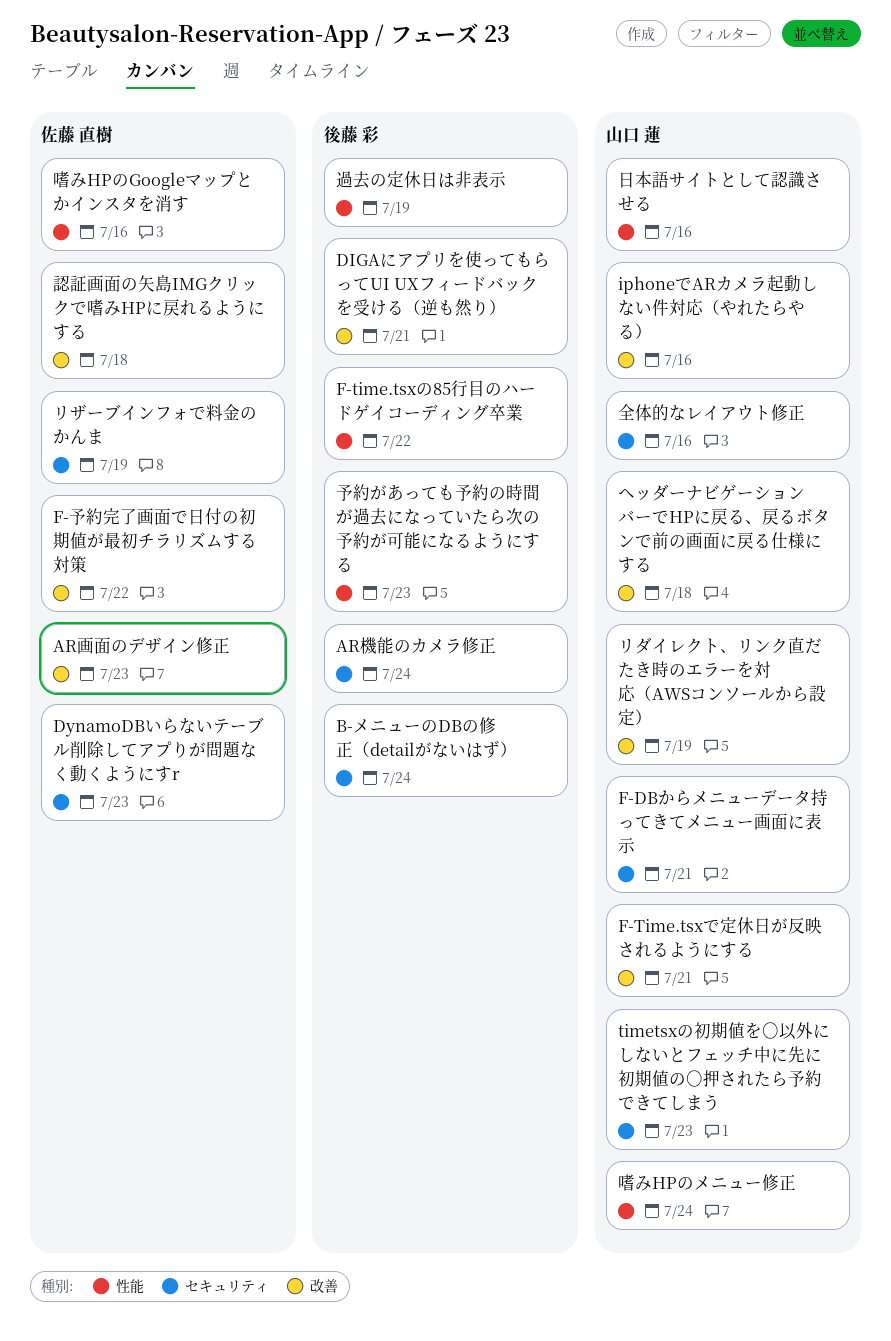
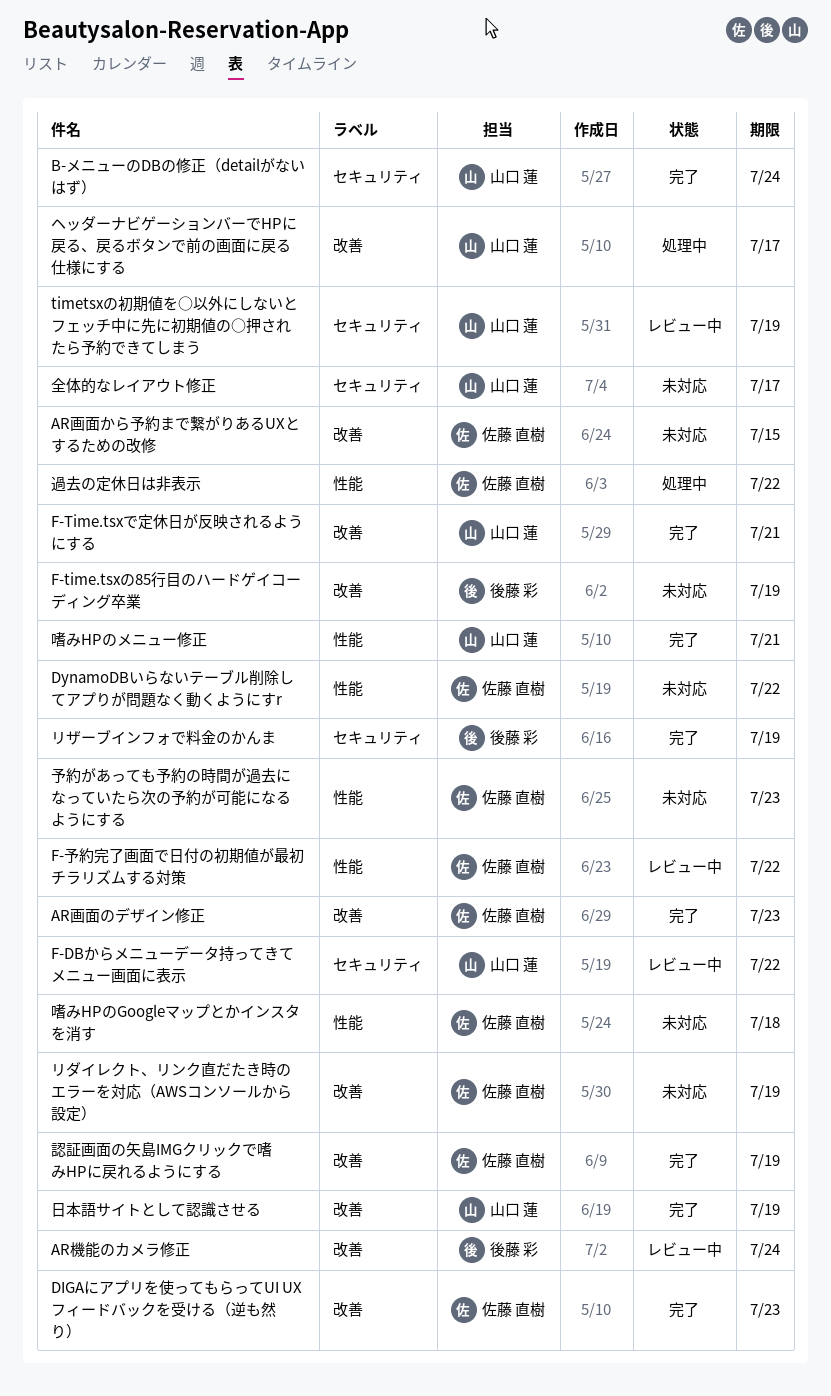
AR機能のカメラ修正, label: セキュリティ -> 改善
AR画面から予約まで繋がりあるUXとするための改修: none -> present
B-メニューのDBの修正（detailがないはず）, owner: 後藤 彩 -> 山口 蓮
DIGAにアプリを使ってもらってUI UXフィードバックを受ける（逆も然り）, owner: 後藤 彩 -> 佐藤 直樹
DIGAにアプリを使ってもらってUI UXフィードバックを受ける（逆も然り）, due: Jul 21 -> Jul 23
DynamoDBいらないテーブル削除してアプりが問題なく動くようにすr, label: セキュリティ -> 性能
DynamoDBいらないテーブル削除してアプりが問題なく動くようにすr, due: Jul 23 -> Jul 22
F-DBからメニューデータ持ってきてメニュー画面に表示, due: Jul 21 -> Jul 22
F-time.tsxの85行目のハードゲイコーディング卒業, label: 性能 -> 改善
F-time.tsxの85行目のハードゲイコーディング卒業, due: Jul 22 -> Jul 19
F-予約完了画面で日付の初期値が最初チラリズムする対策, label: 改善 -> 性能
iphoneでARカメラ起動しない件対応（やれたらやる）: present -> none
timetsxの初期値を○以外にしないとフェッチ中に先に初期値の○押されたら予約できてしまう, due: Jul 23 -> Jul 19
ヘッダーナビゲーションバーでHPに戻る、戻るボタンで前の画面に戻る仕様にする, due: Jul 18 -> Jul 17
リザーブインフォで料金のかんま, owner: 佐藤 直樹 -> 後藤 彩
リダイレクト、リンク直だたき時のエラーを対応（AWSコンソールから設定）, owner: 山口 蓮 -> 佐藤 直樹
予約があっても予約の時間が過去になっていたら次の予約が可能になるようにする, owner: 後藤 彩 -> 佐藤 直樹
全体的なレイアウト修正, due: Jul 16 -> Jul 17
嗜みHPのGoogleマップとかインスタを消す, due: Jul 16 -> Jul 18
嗜みHPのメニュー修正, due: Jul 24 -> Jul 21
日本語サイトとして認識させる, label: 性能 -> 改善
日本語サイトとして認識させる, due: Jul 16 -> Jul 19
認証画面の矢島IMGクリックで嗜みHPに戻れるようにする, due: Jul 18 -> Jul 19
過去の定休日は非表示, owner: 後藤 彩 -> 佐藤 直樹
過去の定休日は非表示, due: Jul 19 -> Jul 22

